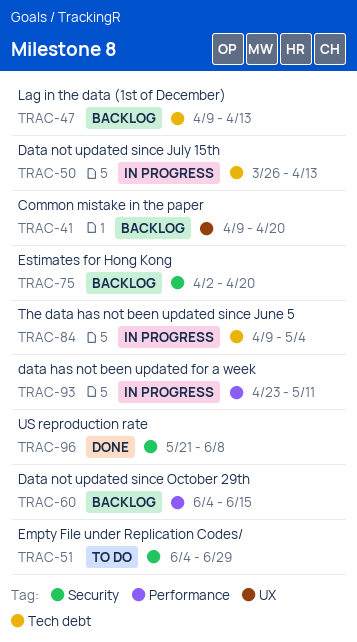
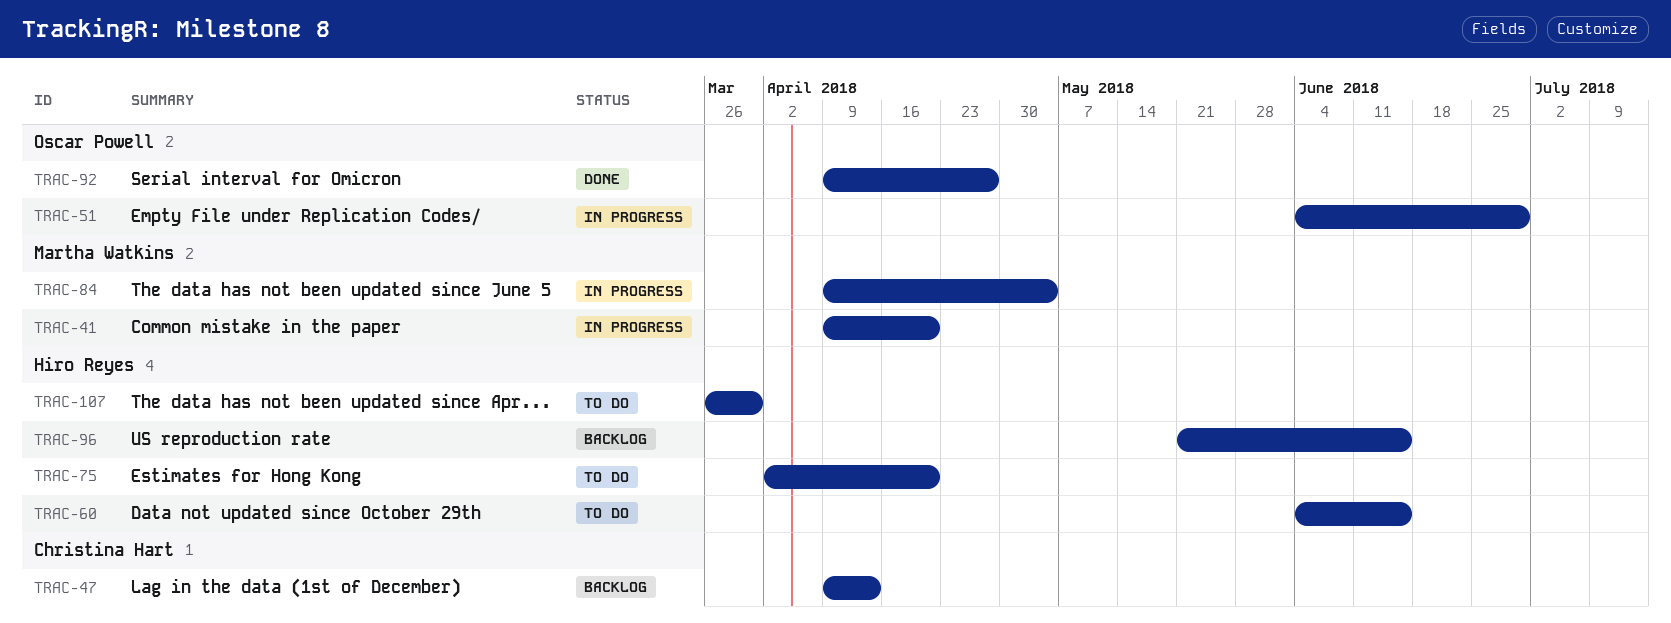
TRAC-41, status: Backlog -> In progress
TRAC-50: present -> none
TRAC-51, status: To do -> In progress
TRAC-60, status: Backlog -> To do
TRAC-75, status: Backlog -> To do
TRAC-92: none -> present
TRAC-93: present -> none
TRAC-96, status: Done -> Backlog
TRAC-96, due: Jun 8 -> Jun 15
TRAC-107: none -> present

